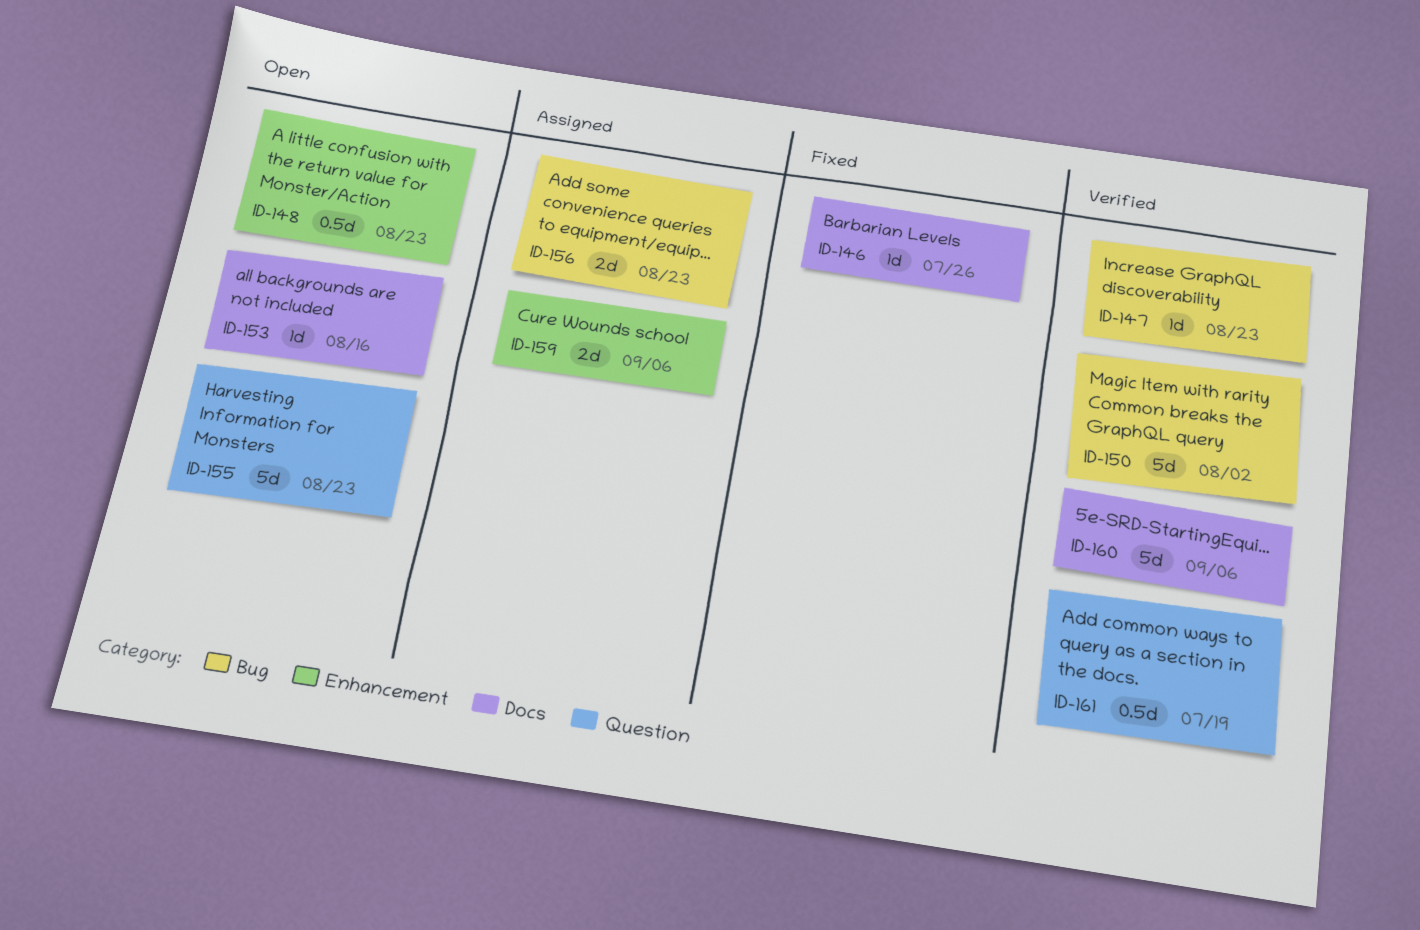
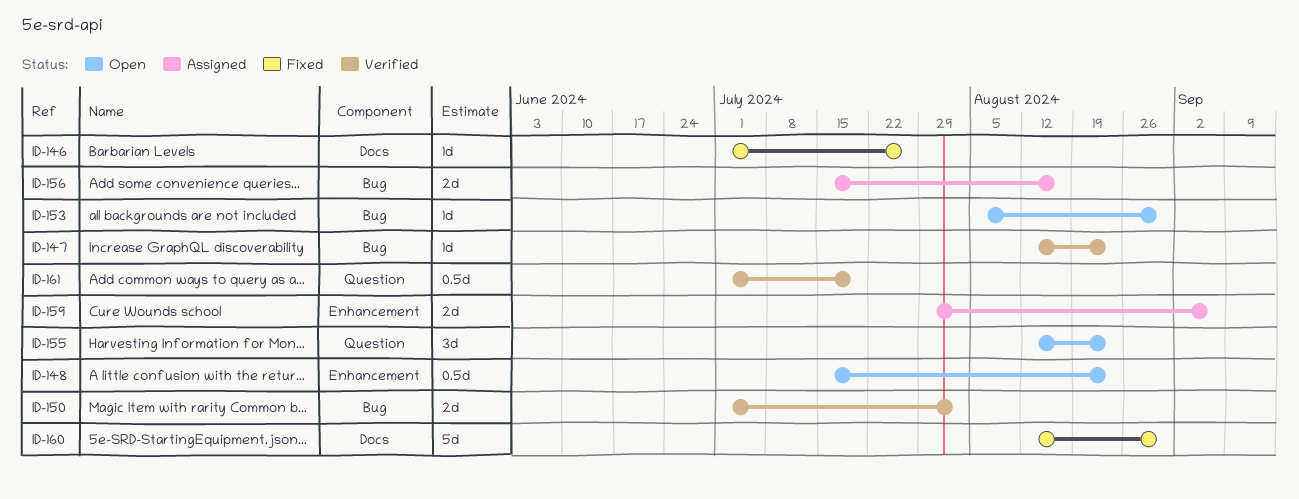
ID-150, estimate: 5d -> 2d
ID-153, label: Docs -> Bug
ID-153, due: Aug 16 -> Aug 30
ID-155, estimate: 5d -> 3d
ID-156, due: Aug 23 -> Aug 16
ID-160, status: Verified -> Fixed
ID-160, due: Sep 6 -> Aug 30

